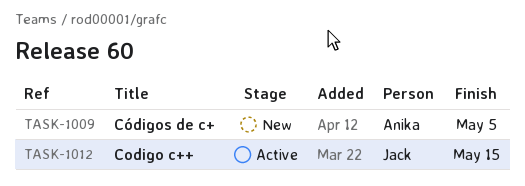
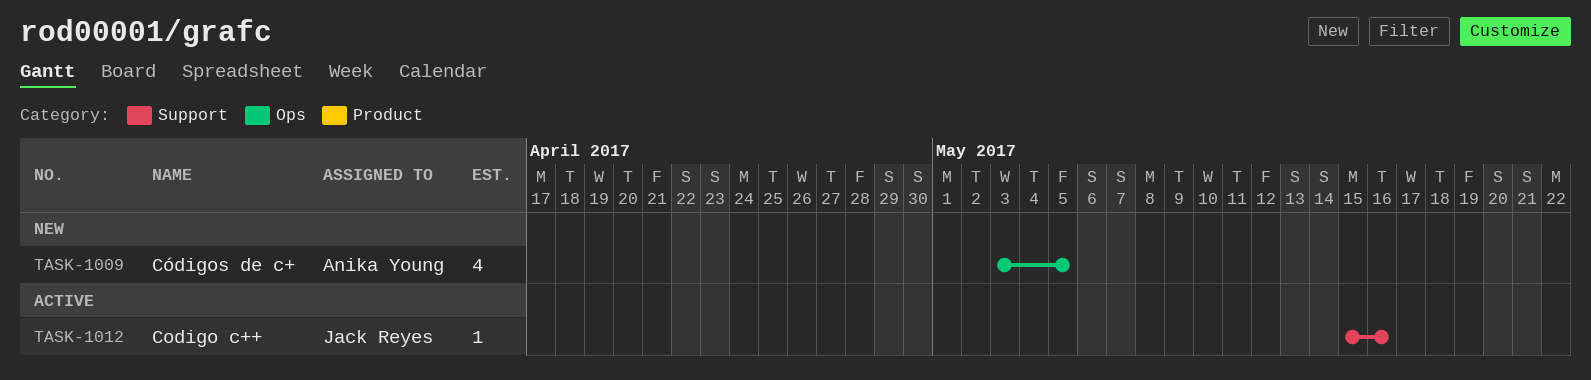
TASK-1012, due: May 15 -> May 16

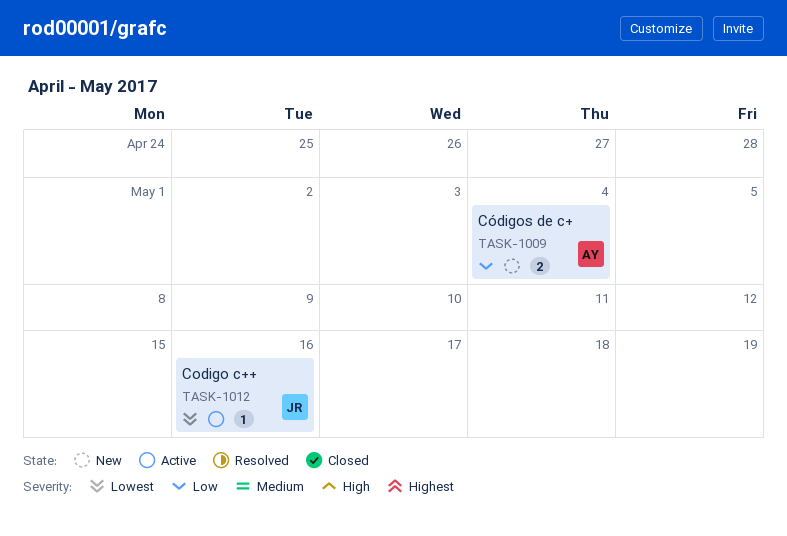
TASK-1009, estimate: 4 -> 2
TASK-1009, due: May 5 -> May 4

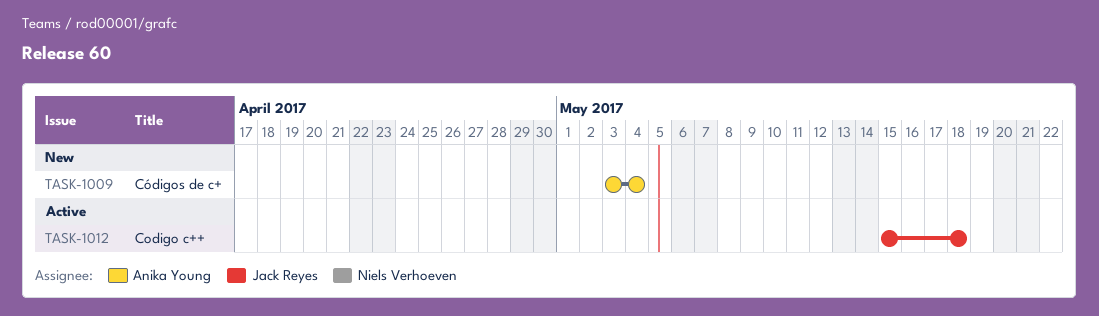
TASK-1012, due: May 16 -> May 18

